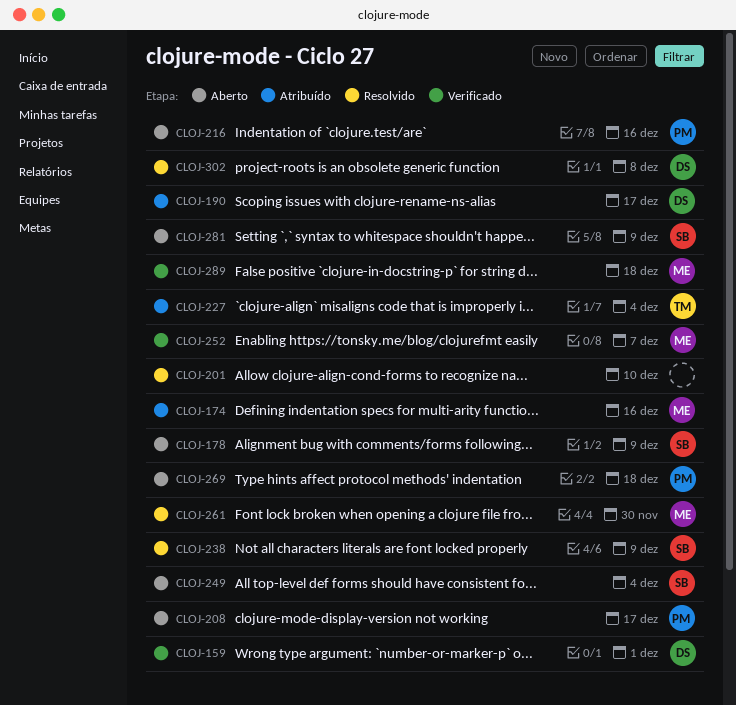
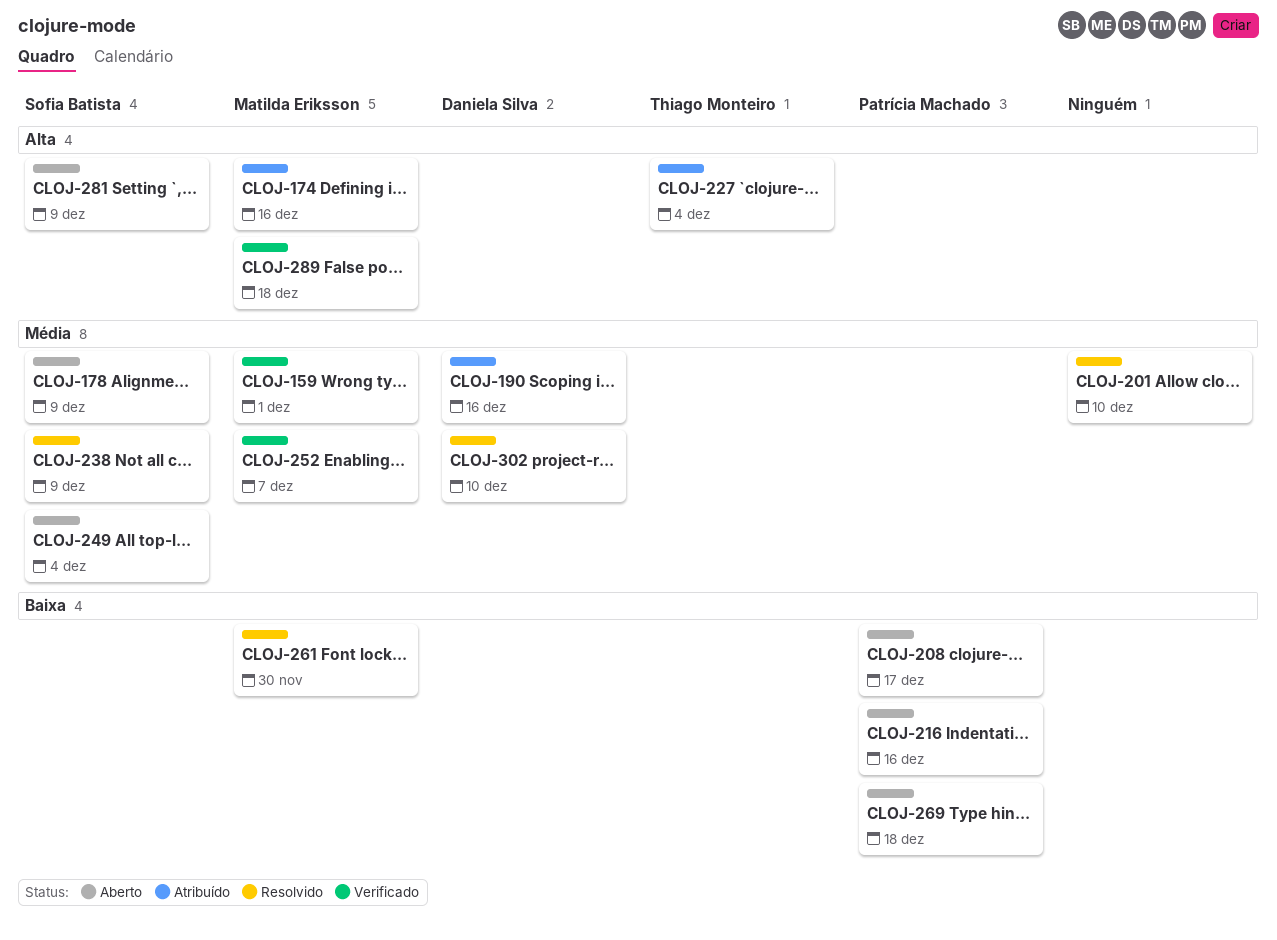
CLOJ-159, owner: Daniela Silva -> Matilda Eriksson
CLOJ-190, due: Dec 17 -> Dec 16
CLOJ-302, due: Dec 8 -> Dec 10

